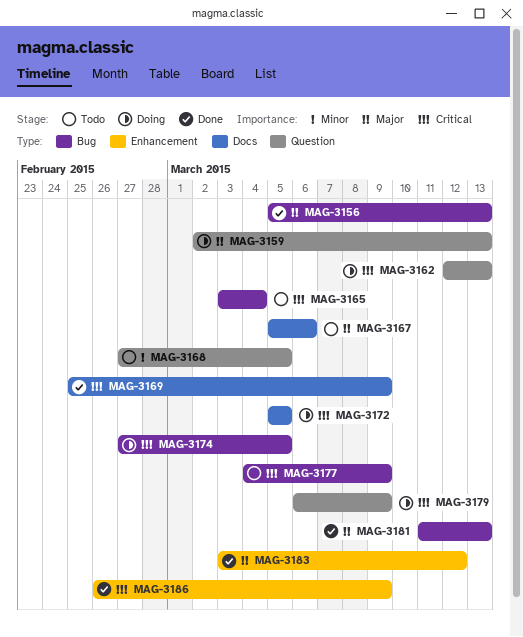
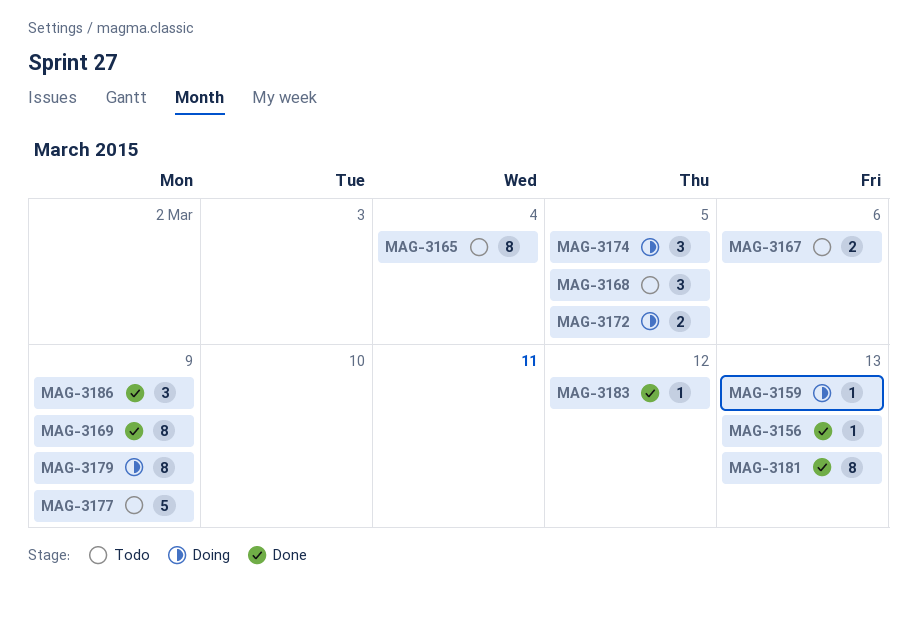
MAG-3162: present -> none

